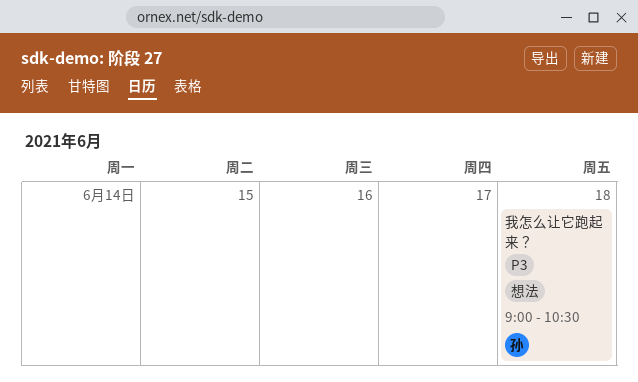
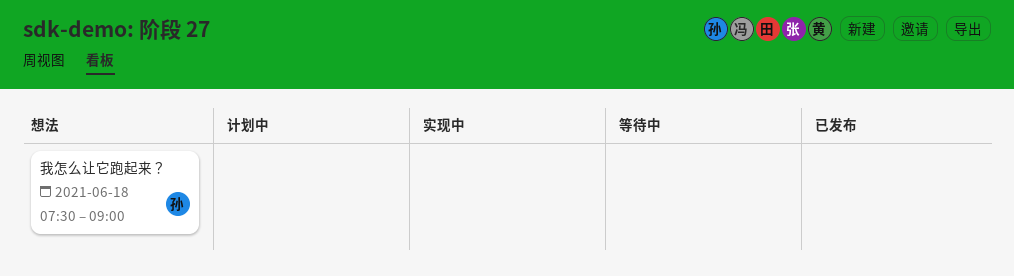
我怎么让它跑起来？, begins: 09:00 -> 07:30
我怎么让它跑起来？, ends: 10:30 -> 09:00

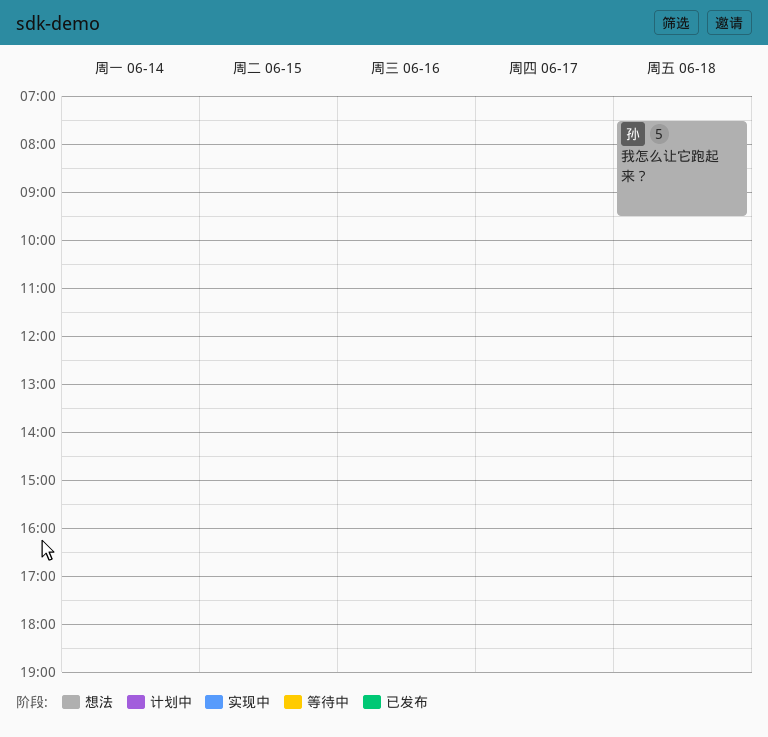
我怎么让它跑起来？, ends: 09:00 -> 09:30

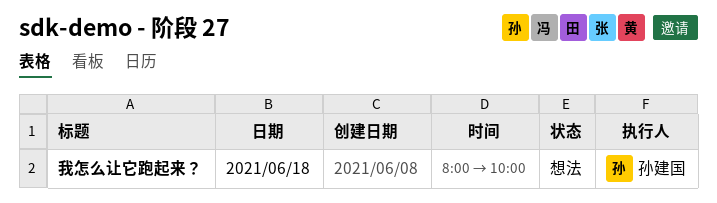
我怎么让它跑起来？, begins: 07:30 -> 08:00
我怎么让它跑起来？, ends: 09:30 -> 10:00

